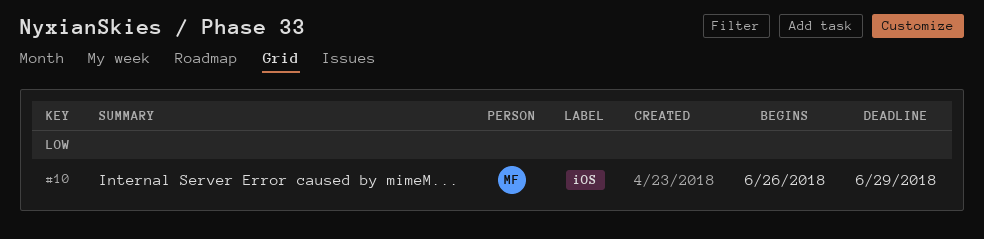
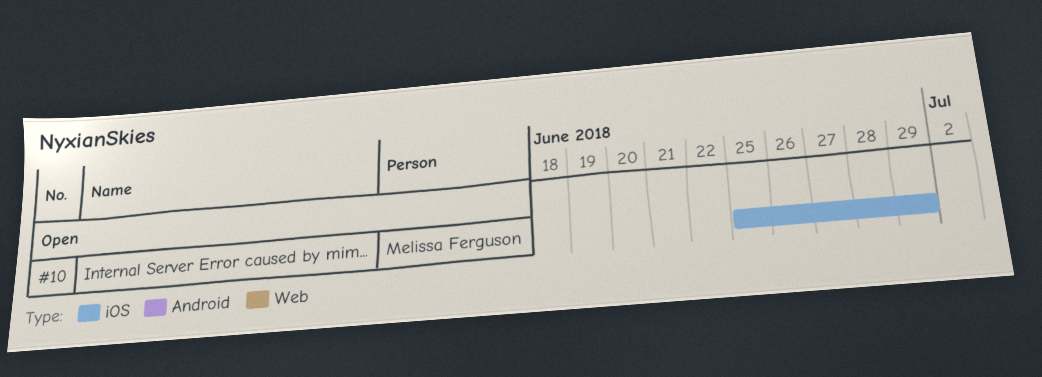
#10, start: Jun 26 -> Jun 25

